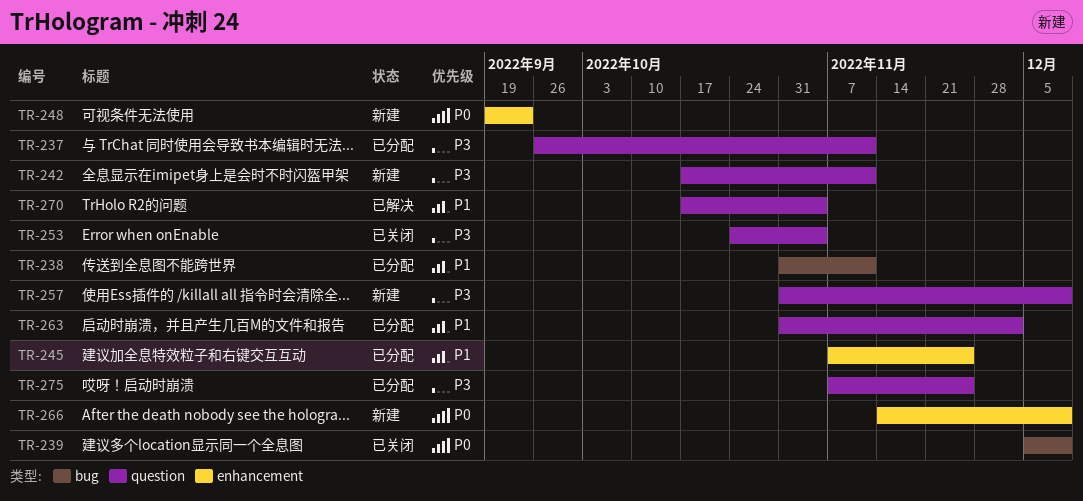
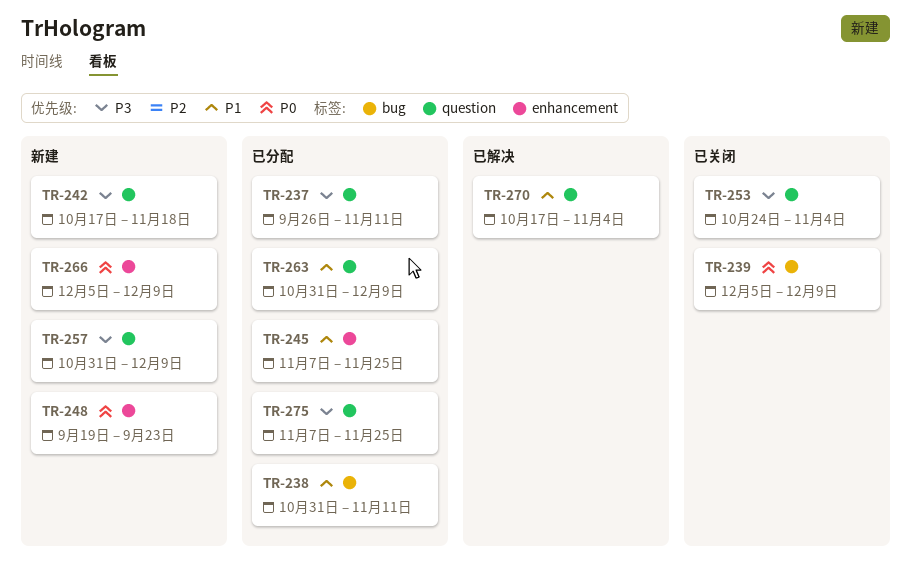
TR-242, due: Nov 11 -> Nov 18
TR-263, due: Dec 2 -> Dec 9
TR-266, start: Nov 14 -> Dec 5

